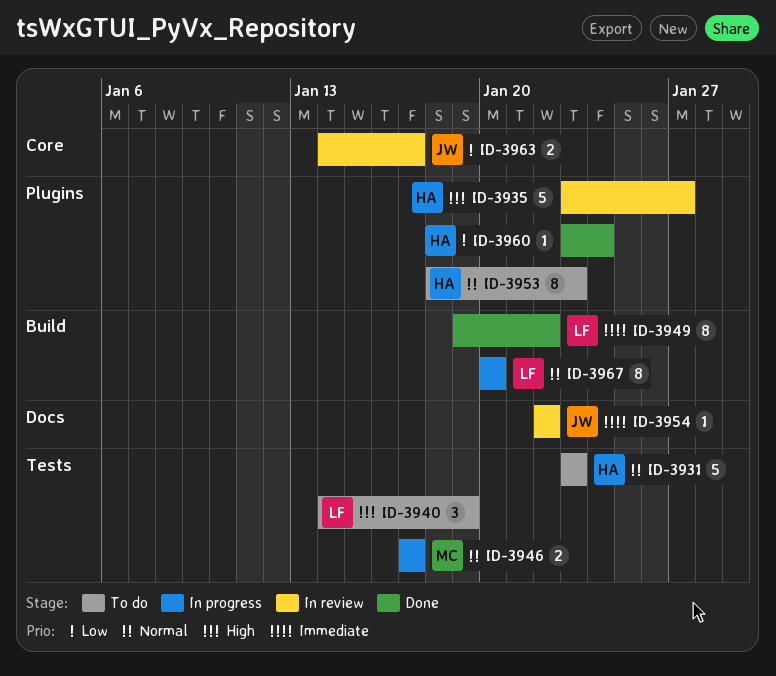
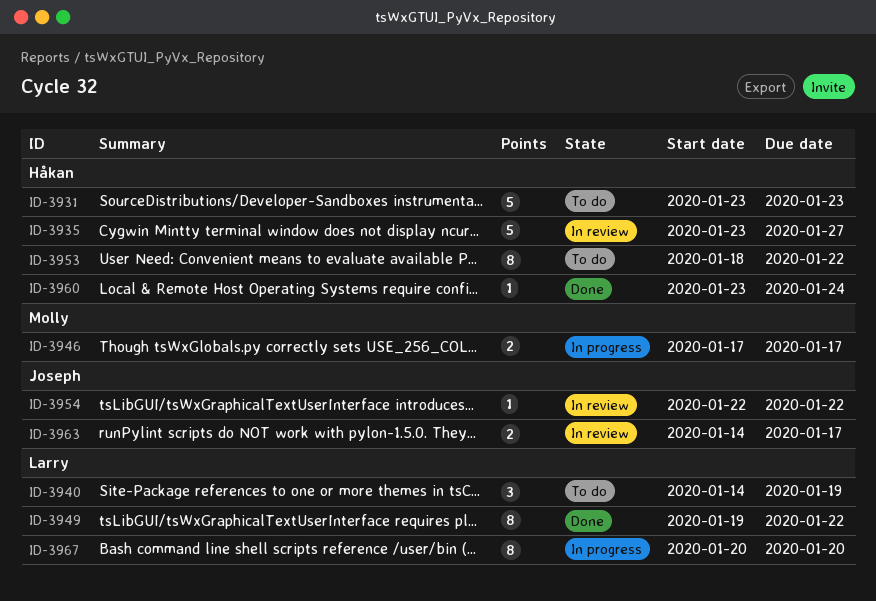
ID-3953, due: Jan 23 -> Jan 22

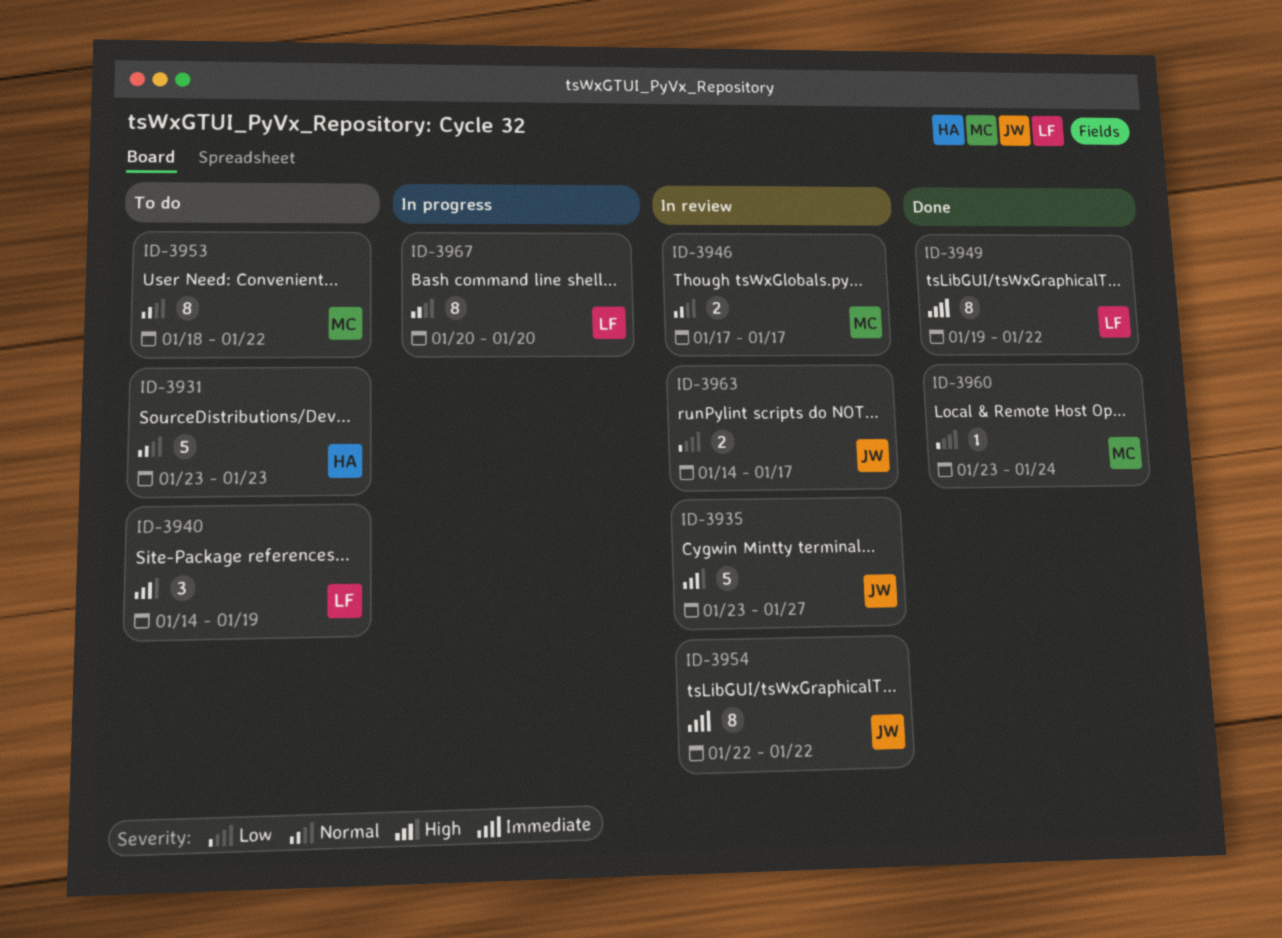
ID-3935, owner: Håkan -> Joseph
ID-3946, status: In progress -> In review
ID-3953, owner: Håkan -> Molly
ID-3954, estimate: 1 -> 8
ID-3960, owner: Håkan -> Molly

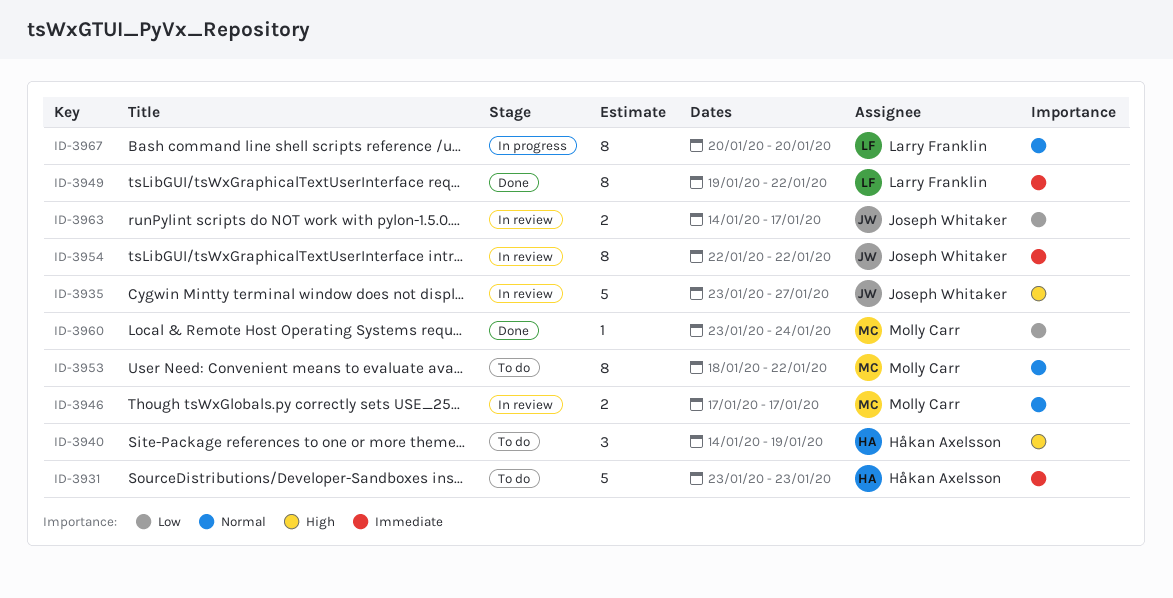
ID-3931, priority: Normal -> Immediate
ID-3940, owner: Larry Franklin -> Håkan Axelsson

